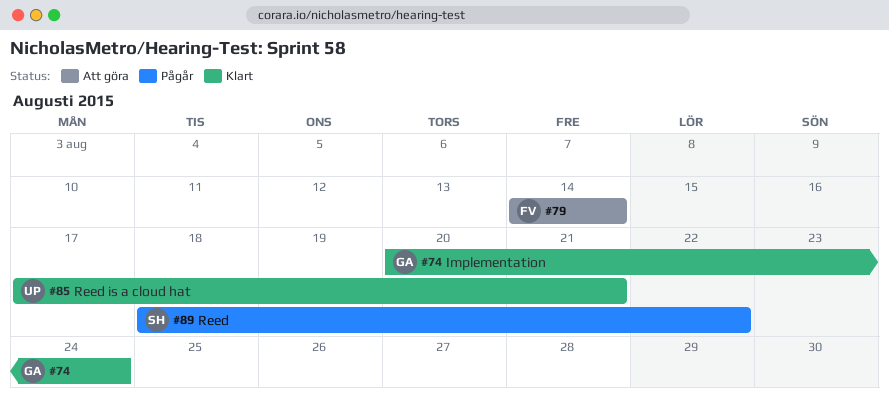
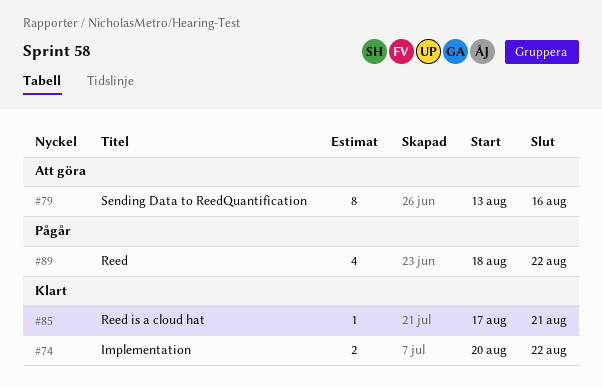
#74, due: Aug 24 -> Aug 22
#79, start: Aug 14 -> Aug 13
#79, due: Aug 14 -> Aug 16

